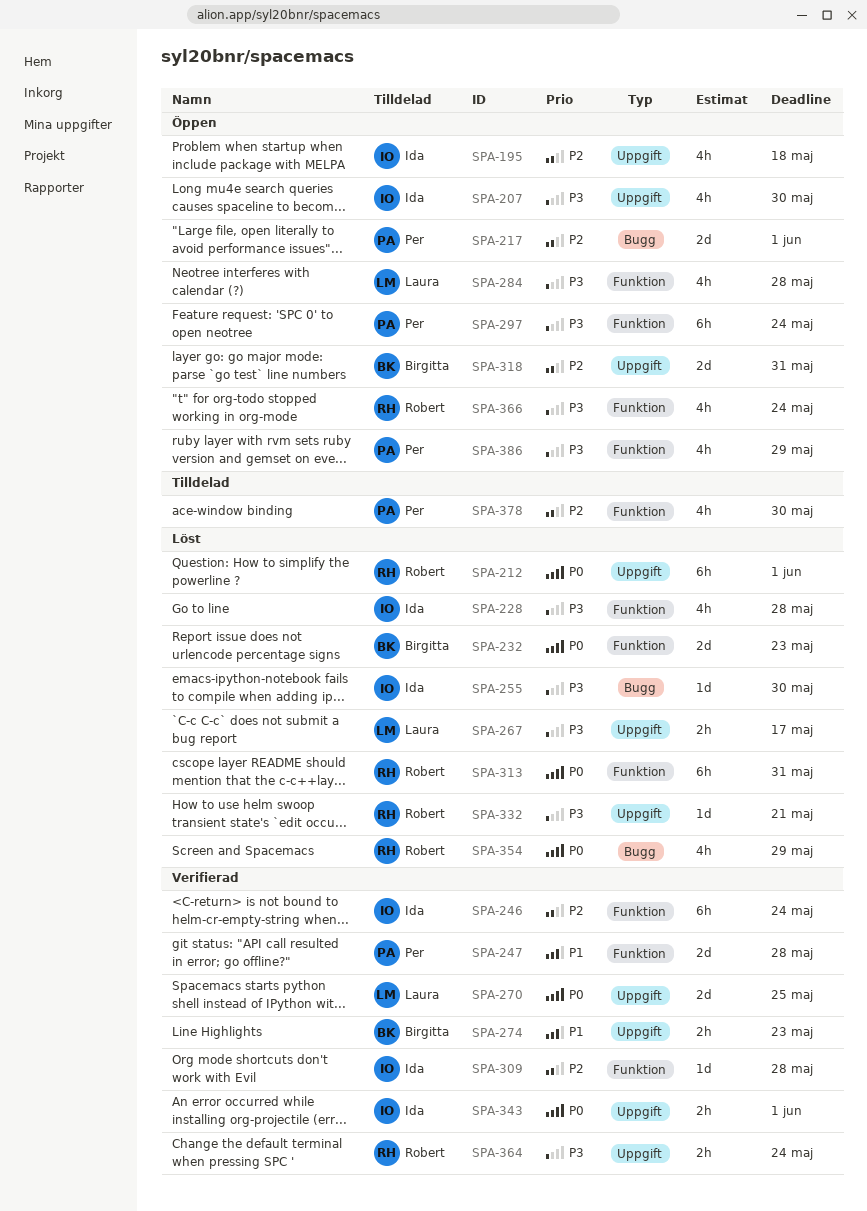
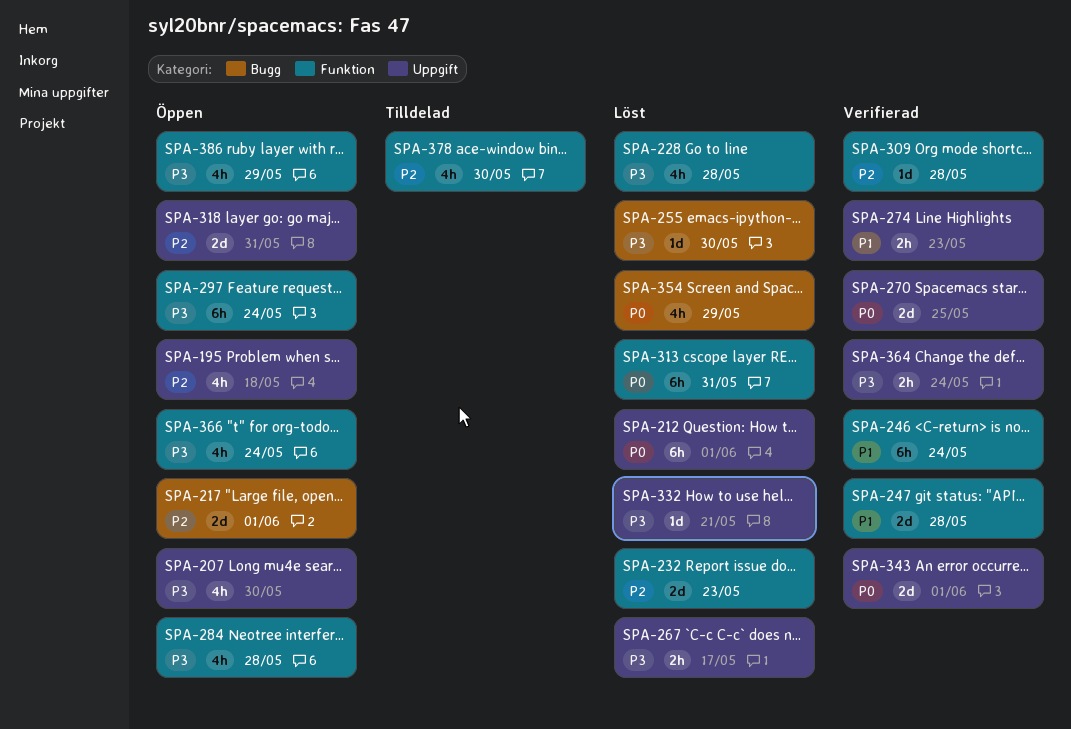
SPA-232, priority: P0 -> P2
SPA-246, priority: P2 -> P1
SPA-343, estimate: 2h -> 2d

